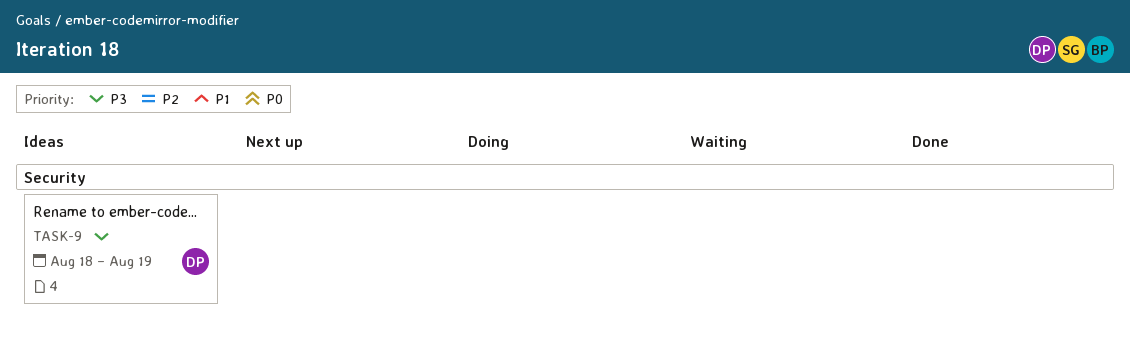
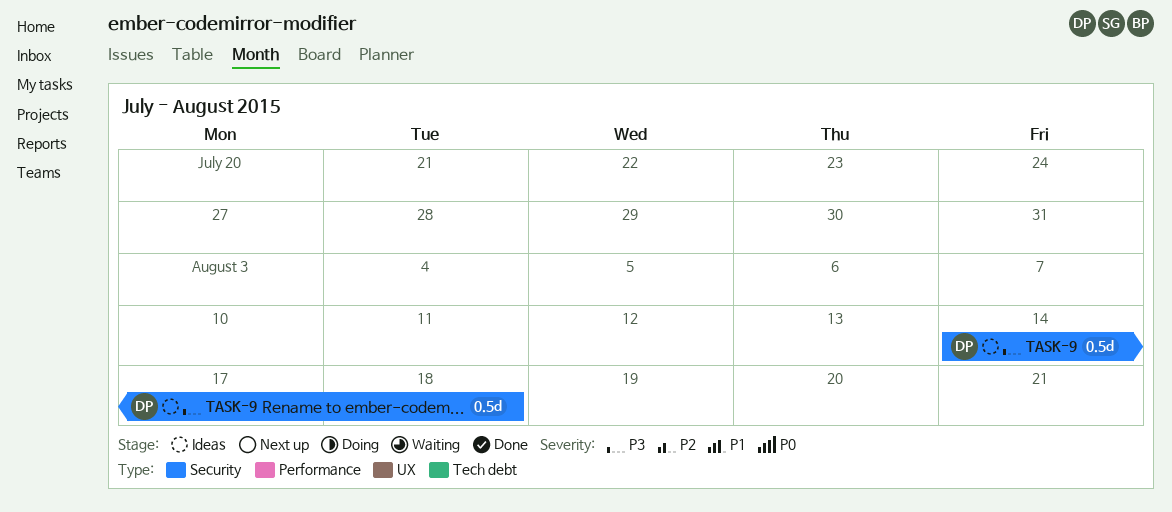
TASK-9, start: Aug 18 -> Aug 14
TASK-9, due: Aug 19 -> Aug 18

